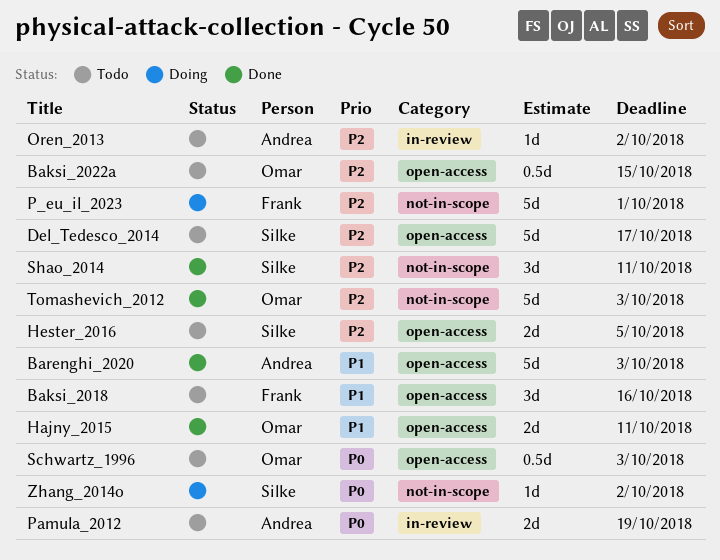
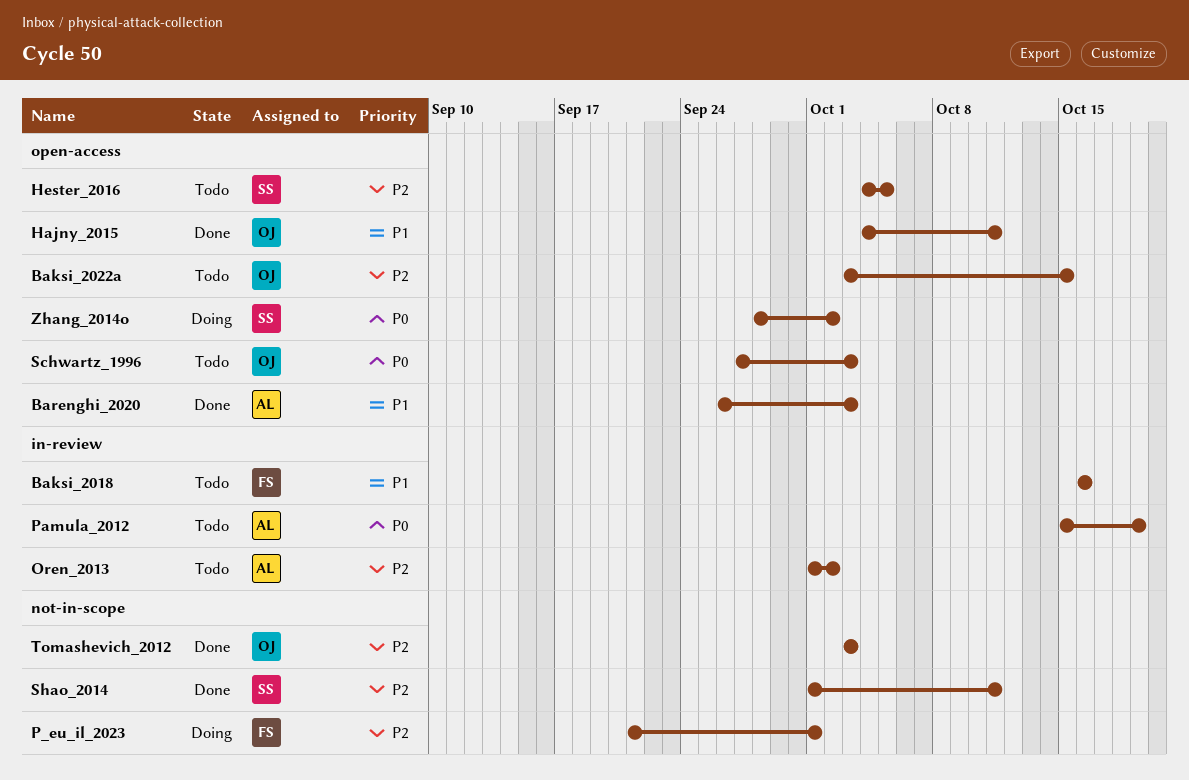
Baksi_2018, label: open-access -> in-review
Del_Tedesco_2014: present -> none
Zhang_2014o, label: not-in-scope -> open-access

